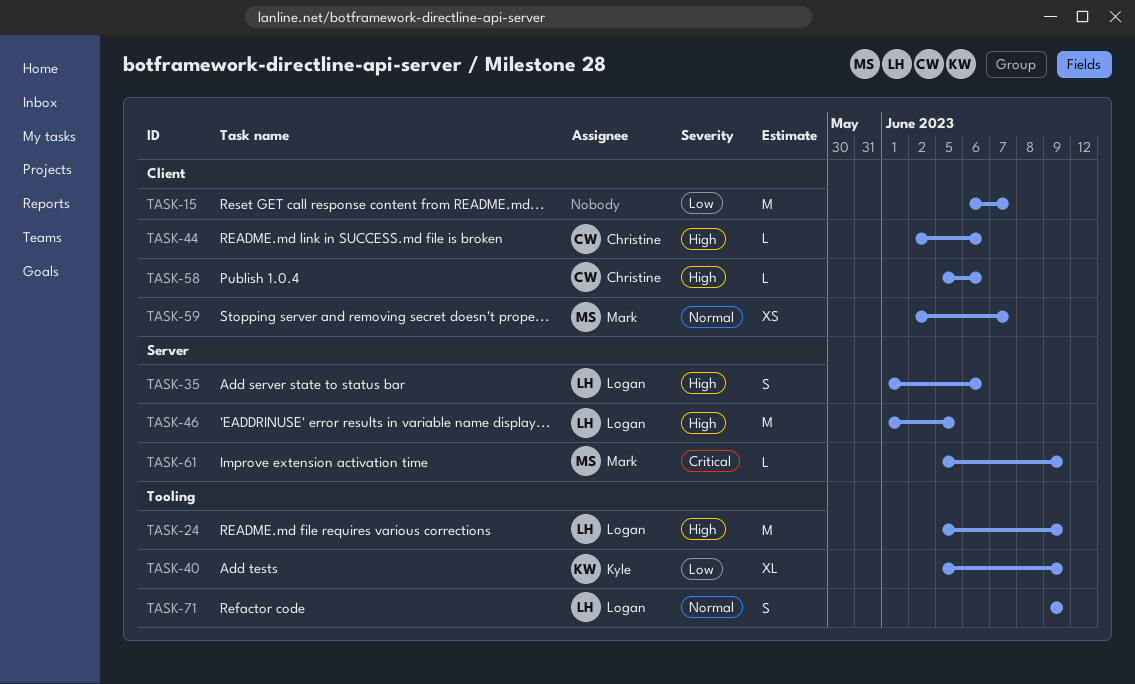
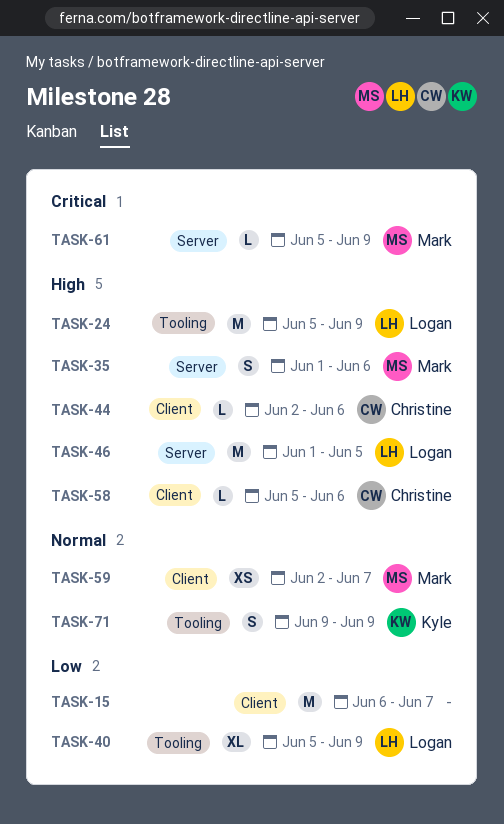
TASK-35, owner: Logan -> Mark
TASK-40, owner: Kyle -> Logan
TASK-71, owner: Logan -> Kyle

